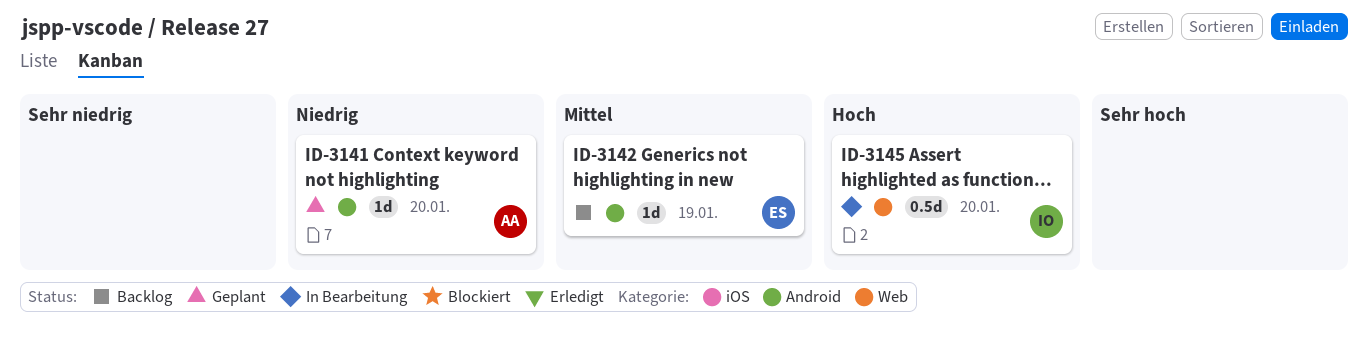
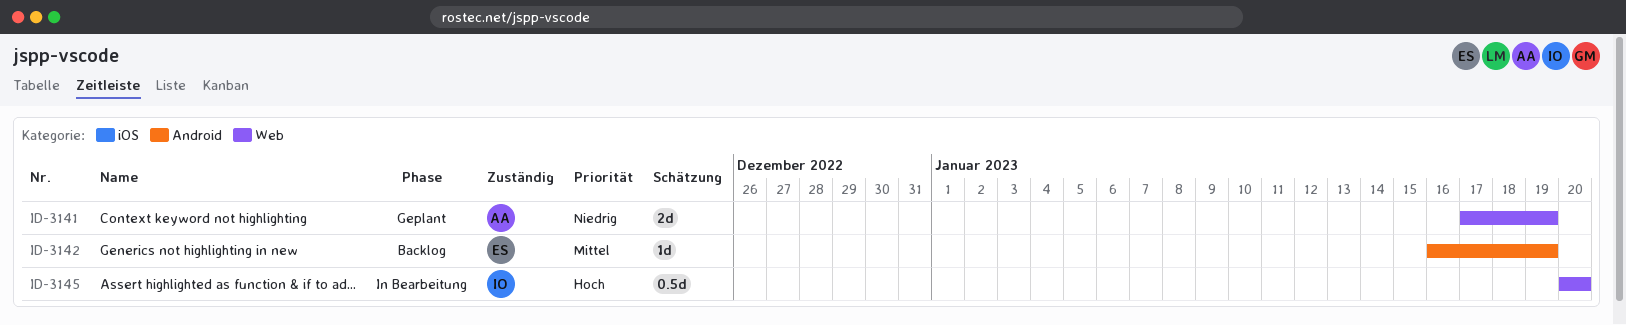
ID-3141, label: Android -> Web
ID-3141, estimate: 1d -> 2d
ID-3141, due: Jan 20 -> Jan 19

